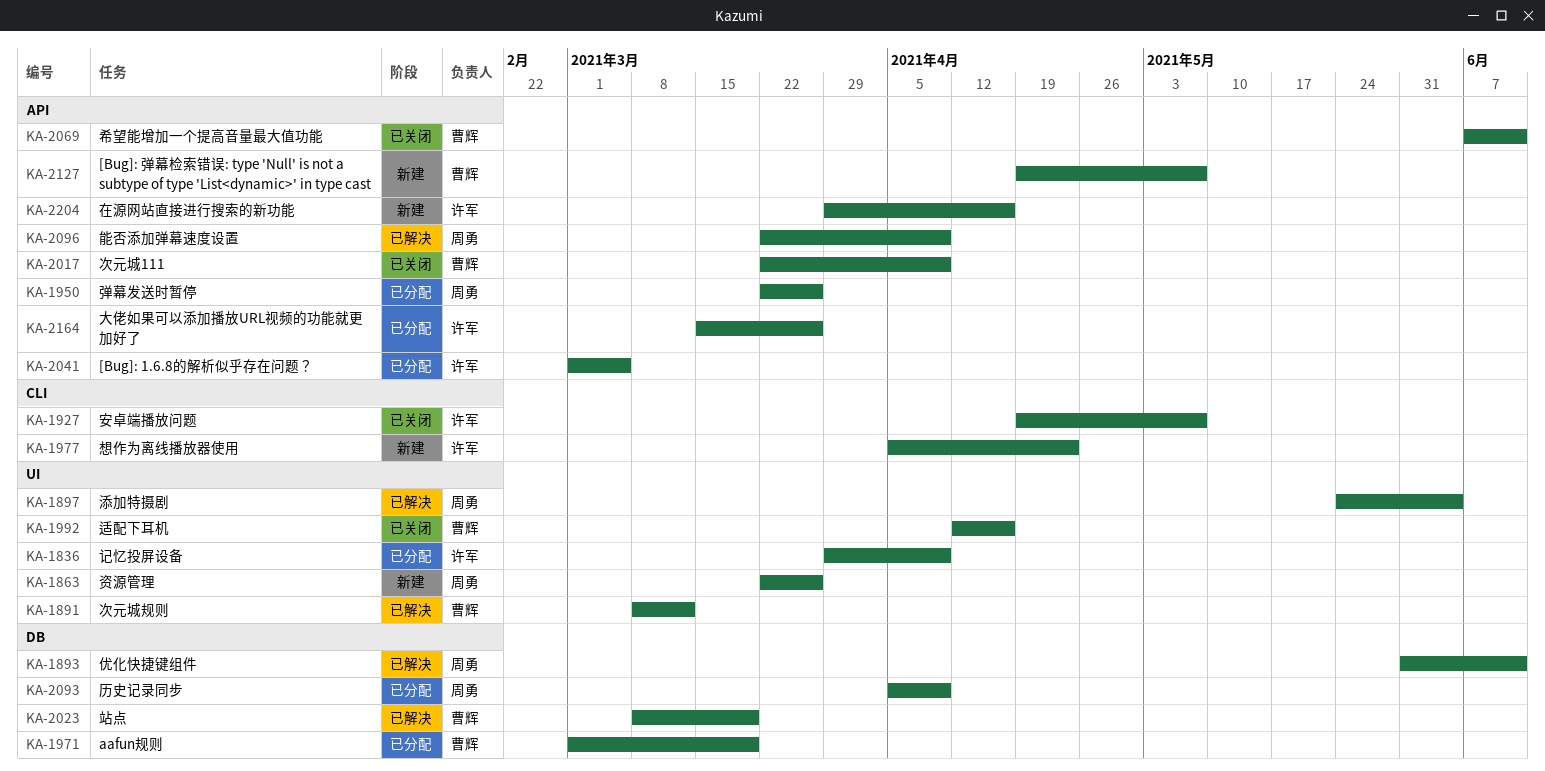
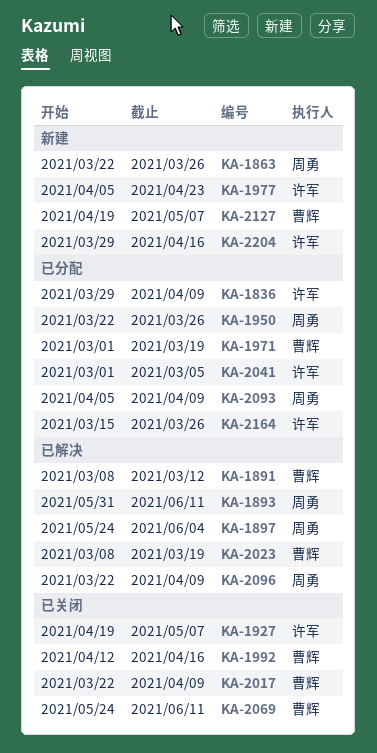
KA-2069, start: Jun 7 -> May 24

